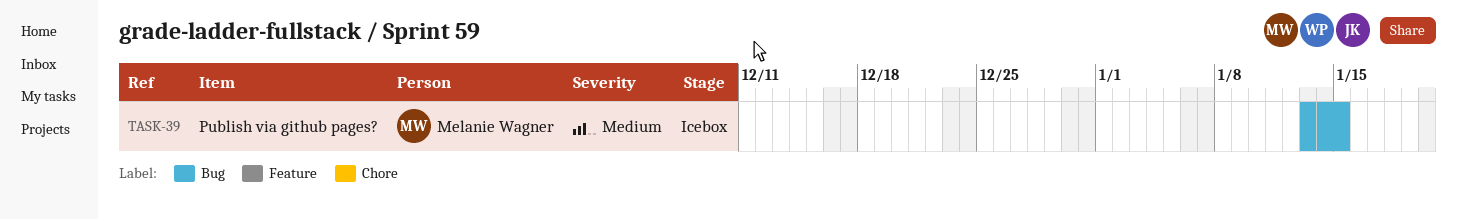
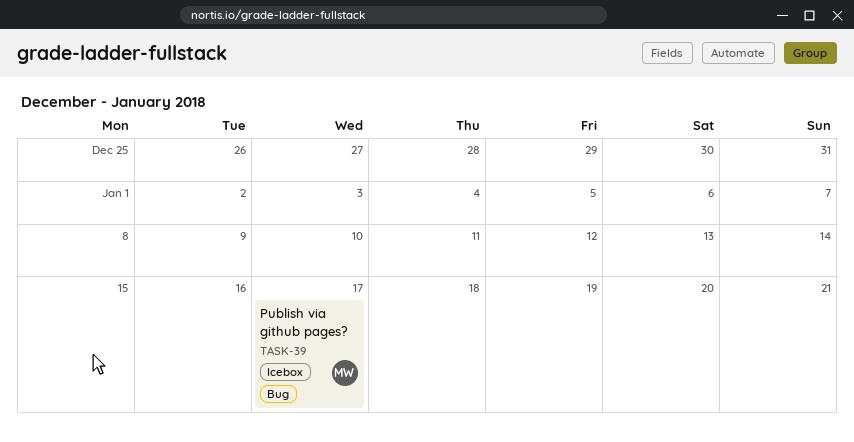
TASK-39, due: Jan 15 -> Jan 17

